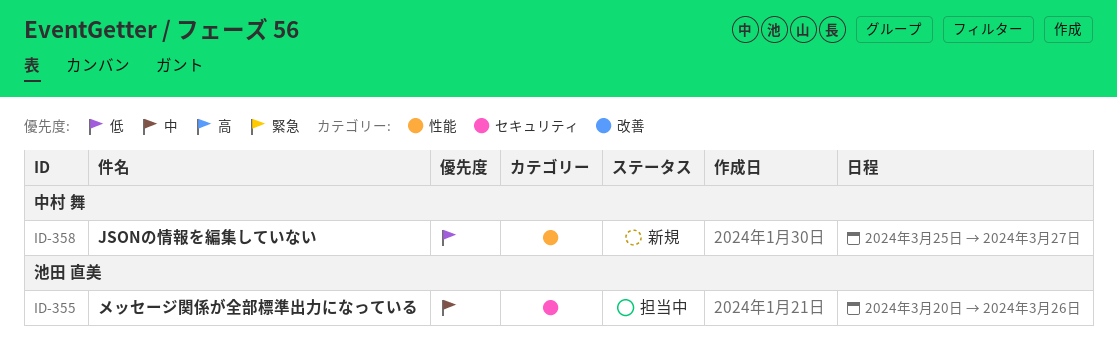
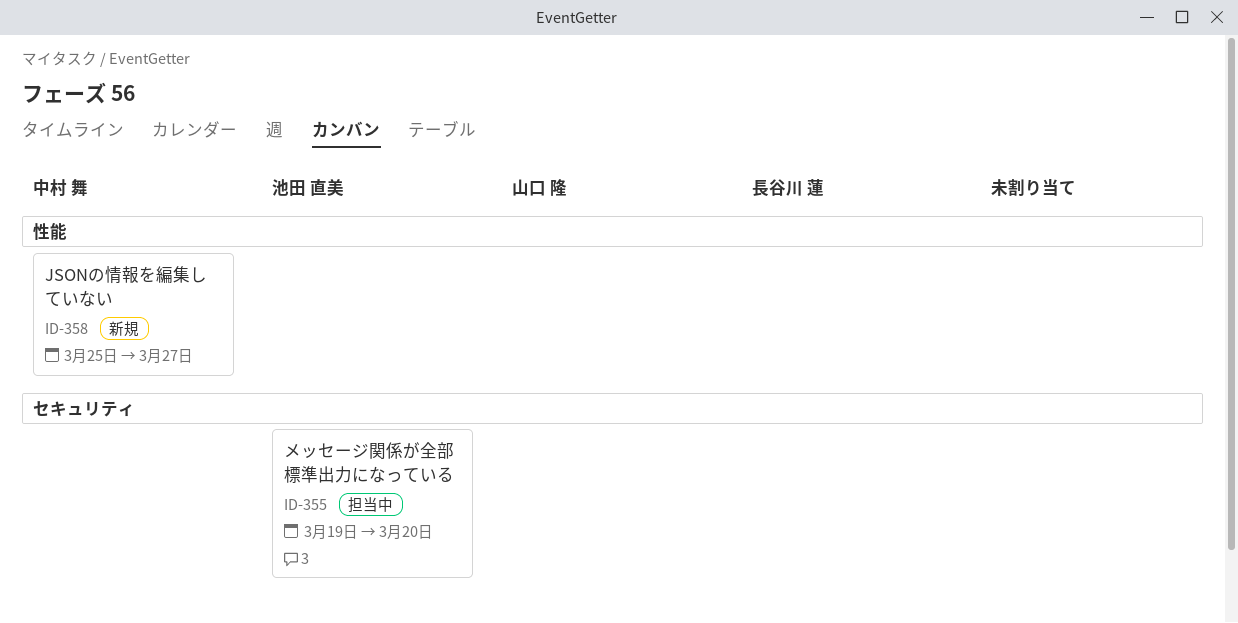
ID-355, start: Mar 20 -> Mar 19
ID-355, due: Mar 26 -> Mar 20

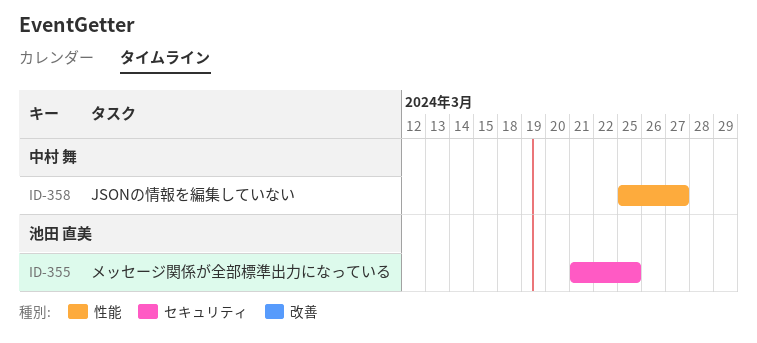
ID-355, start: Mar 19 -> Mar 21
ID-355, due: Mar 20 -> Mar 25

